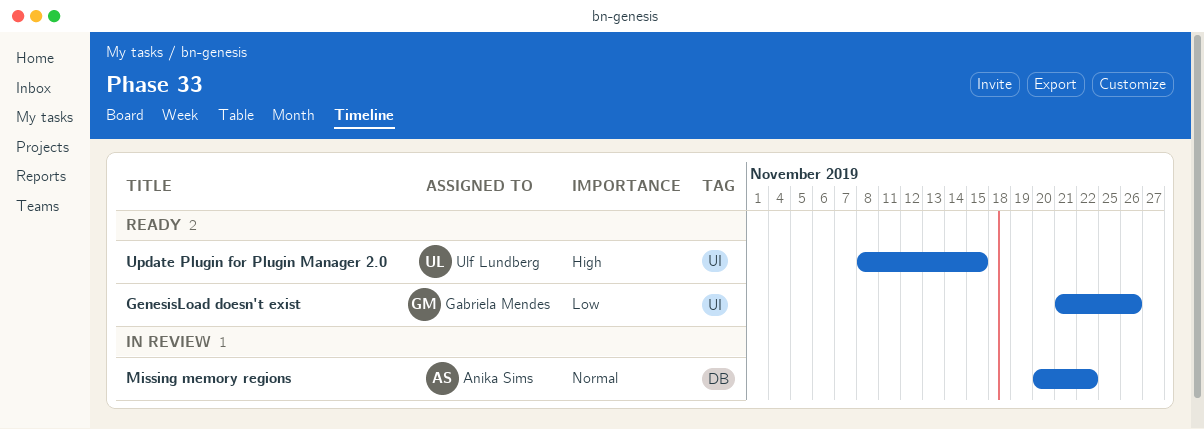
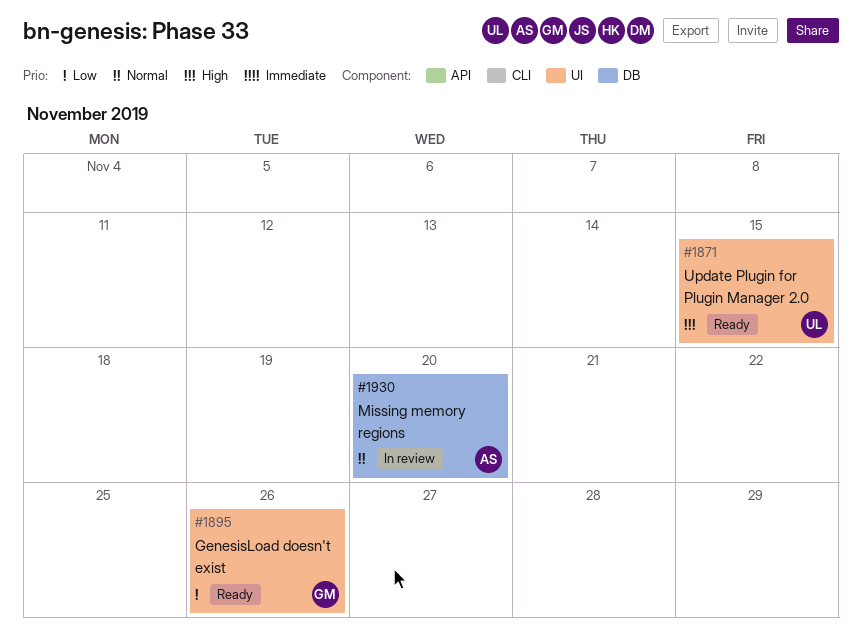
Missing memory regions, due: Nov 22 -> Nov 20

